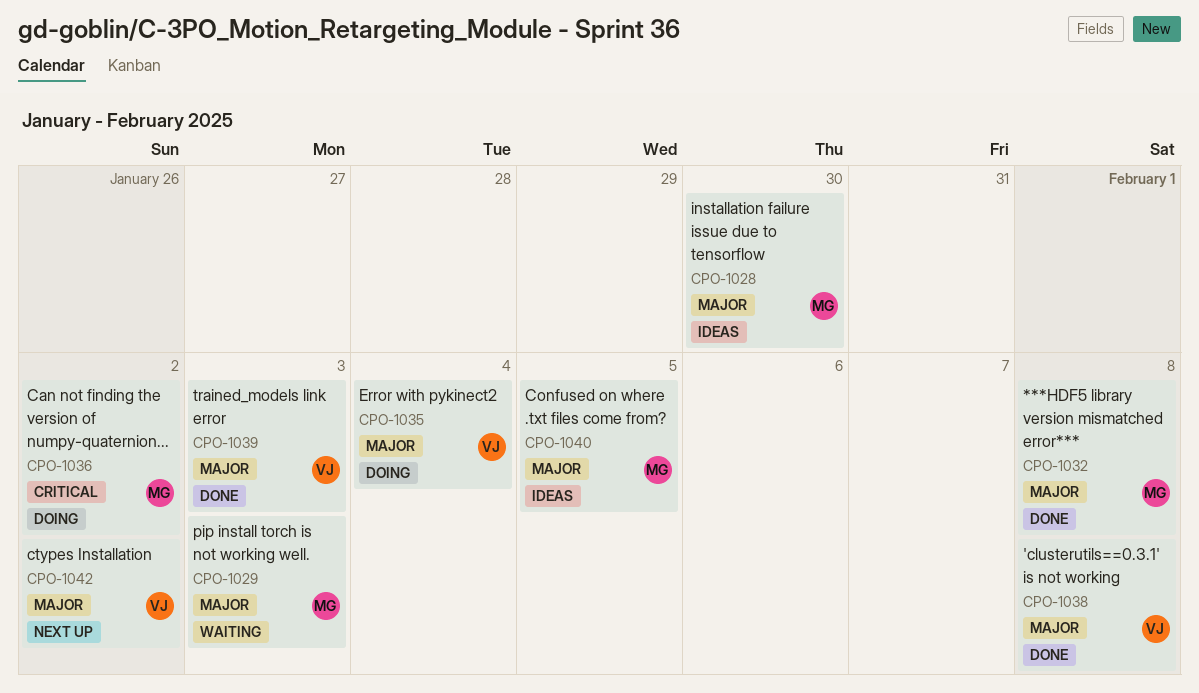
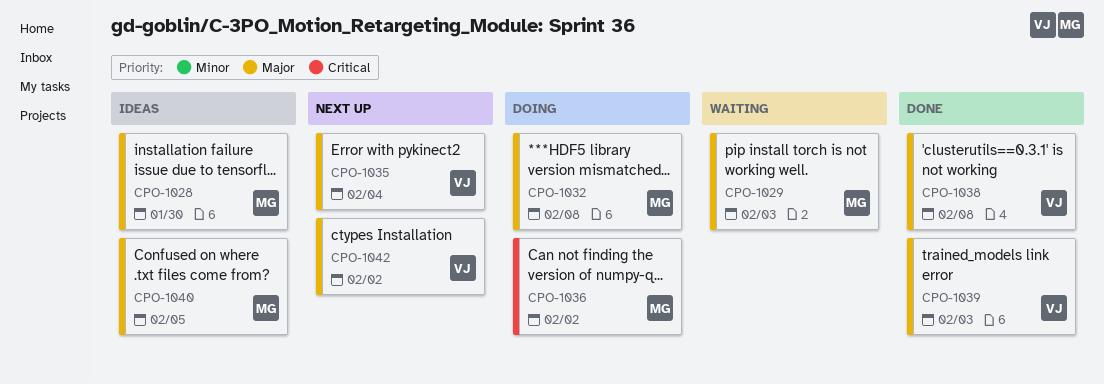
CPO-1032, status: Done -> Doing
CPO-1035, status: Doing -> Next up

